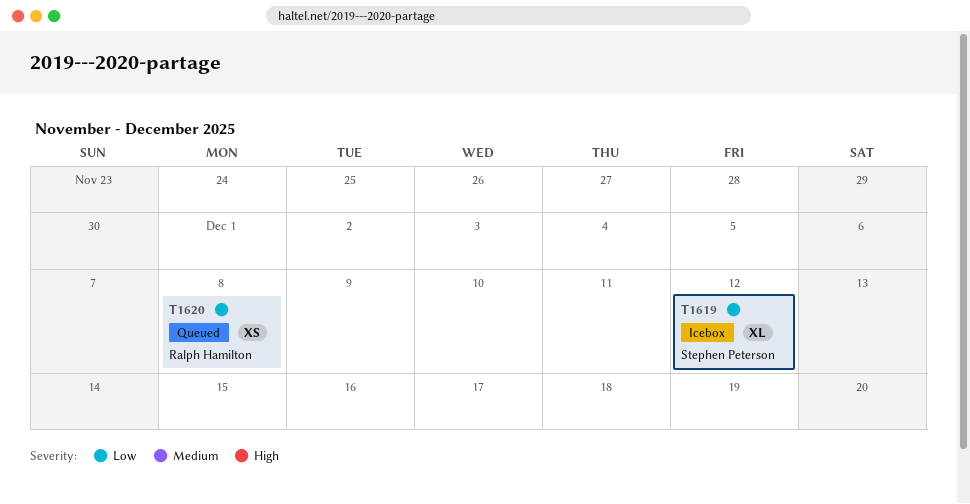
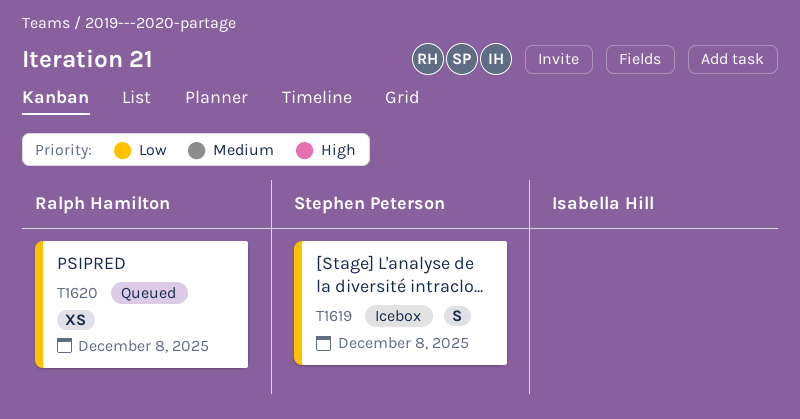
T1619, estimate: XL -> S
T1619, due: Dec 12 -> Dec 8

